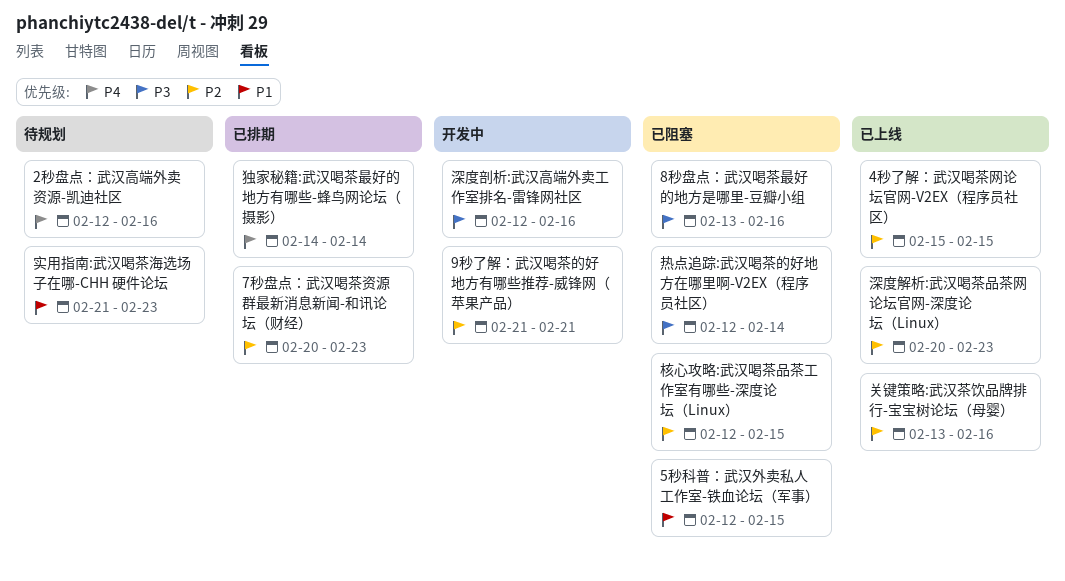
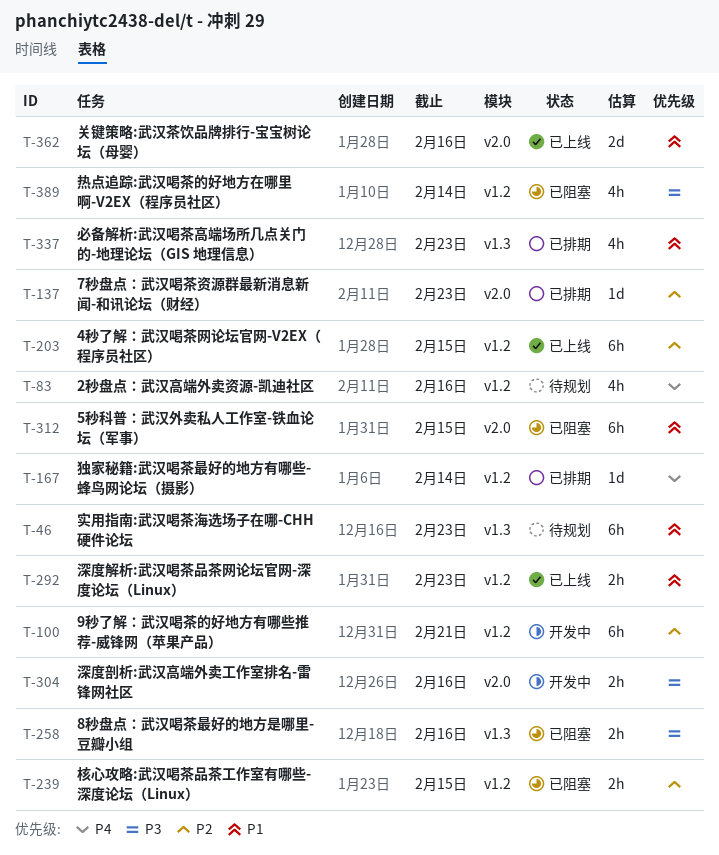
关键策略:武汉茶饮品牌排行-宝宝树论坛（母婴）, priority: P2 -> P1
必备解析:武汉喝茶高端场所几点关门的-地理论坛（GIS 地理信息）: none -> present
深度解析:武汉喝茶品茶网论坛官网-深度论坛（Linux）, priority: P2 -> P1

